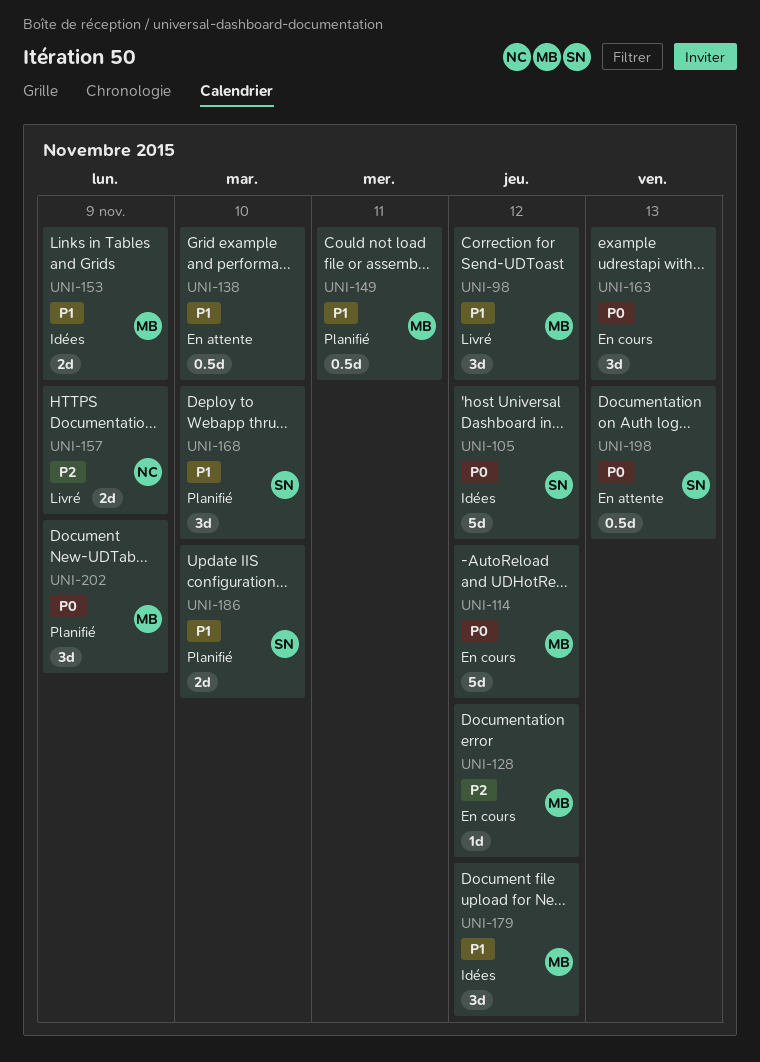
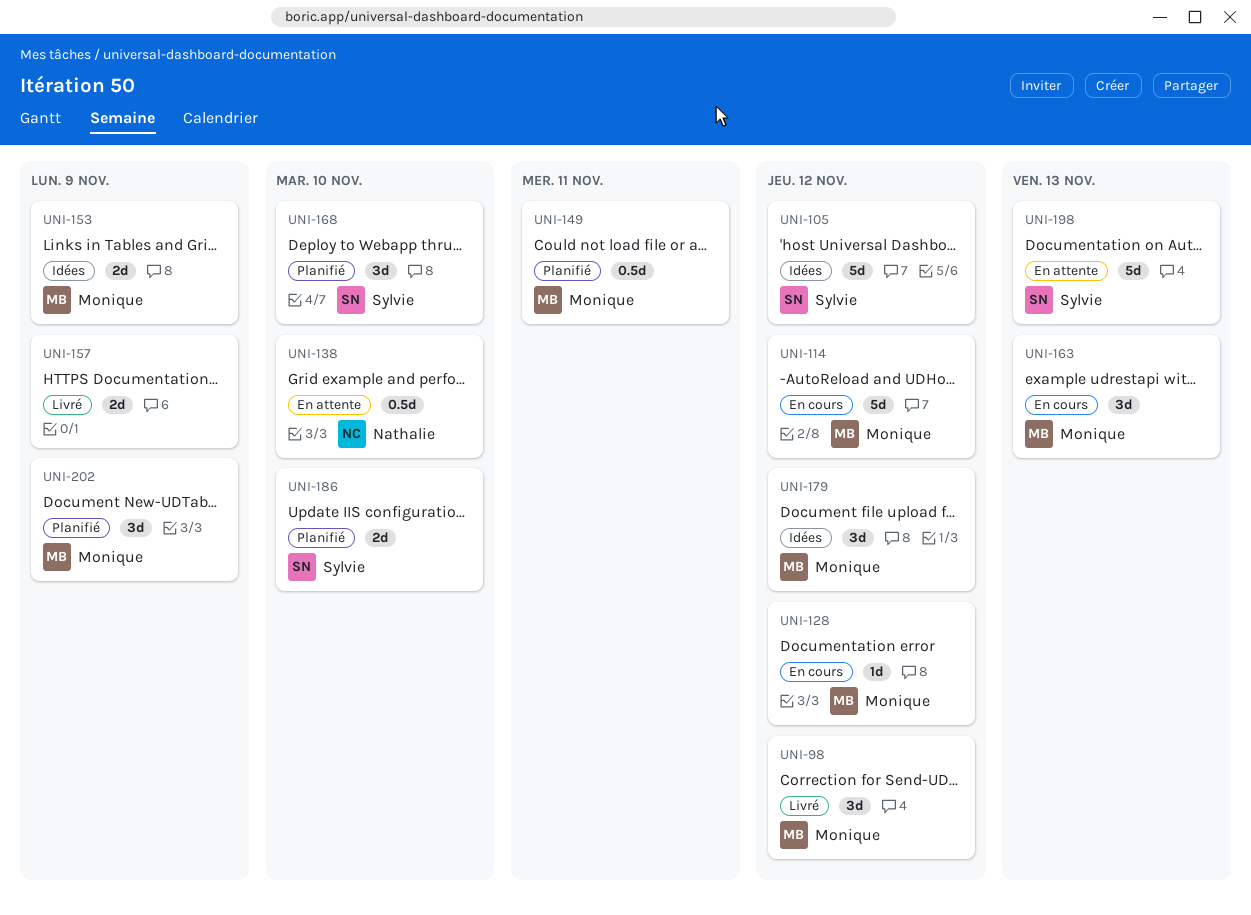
UNI-138, owner: none -> Nathalie
UNI-157, owner: Nathalie -> none
UNI-163, owner: none -> Monique
UNI-198, estimate: 0.5d -> 5d

